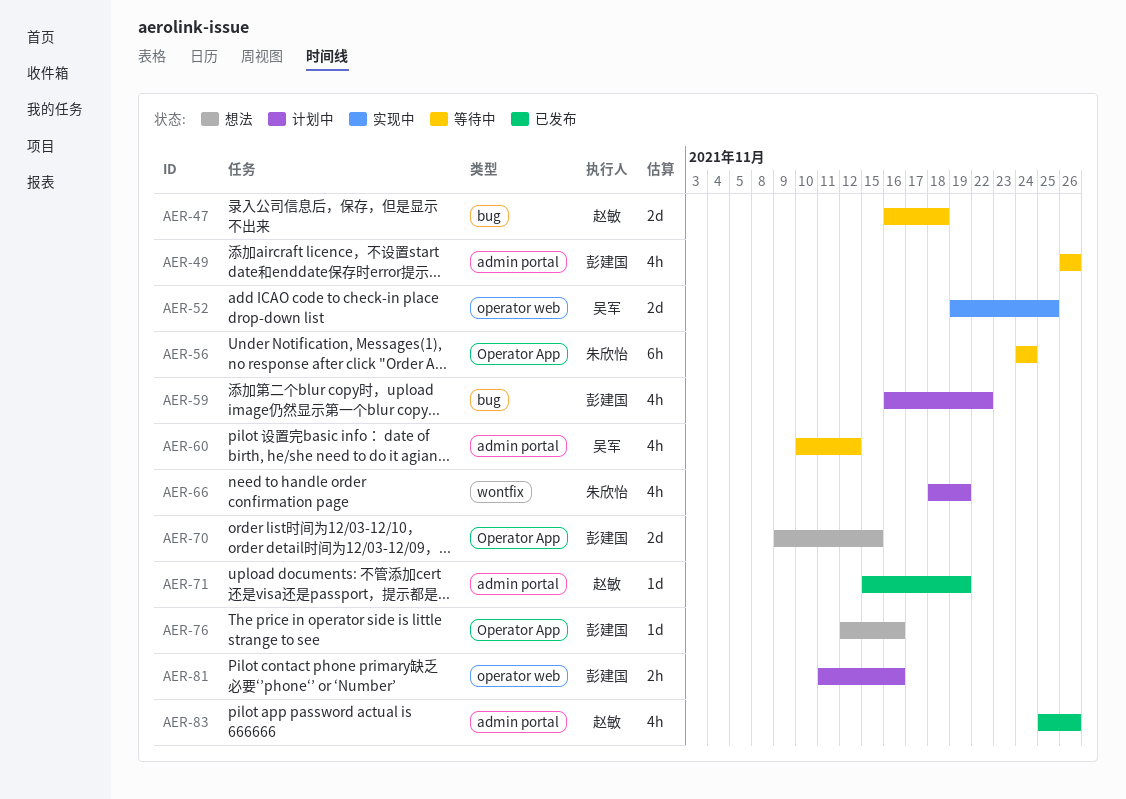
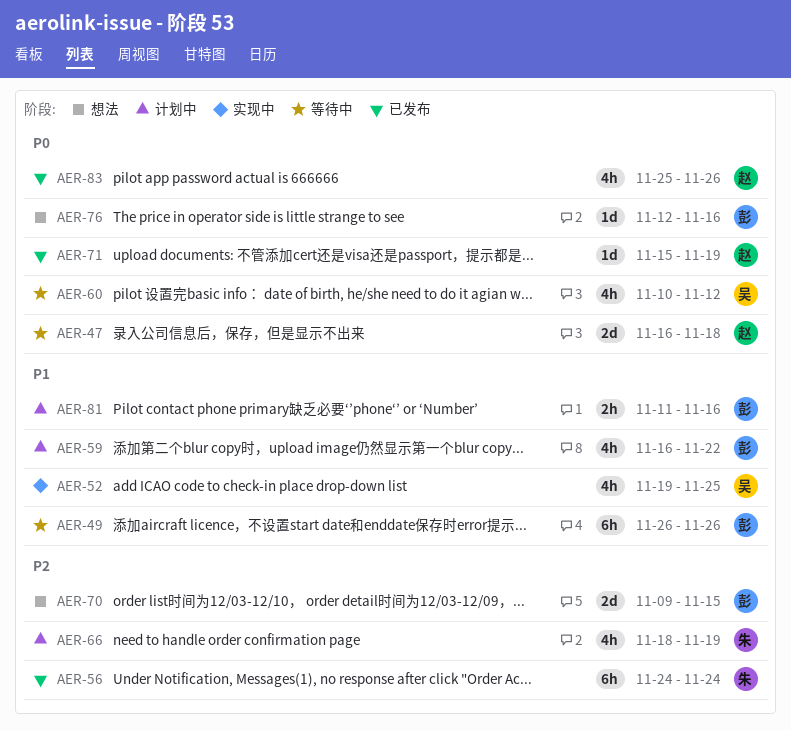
AER-49, estimate: 4h -> 6h
AER-52, estimate: 2d -> 4h
AER-56, status: 等待中 -> 已发布

